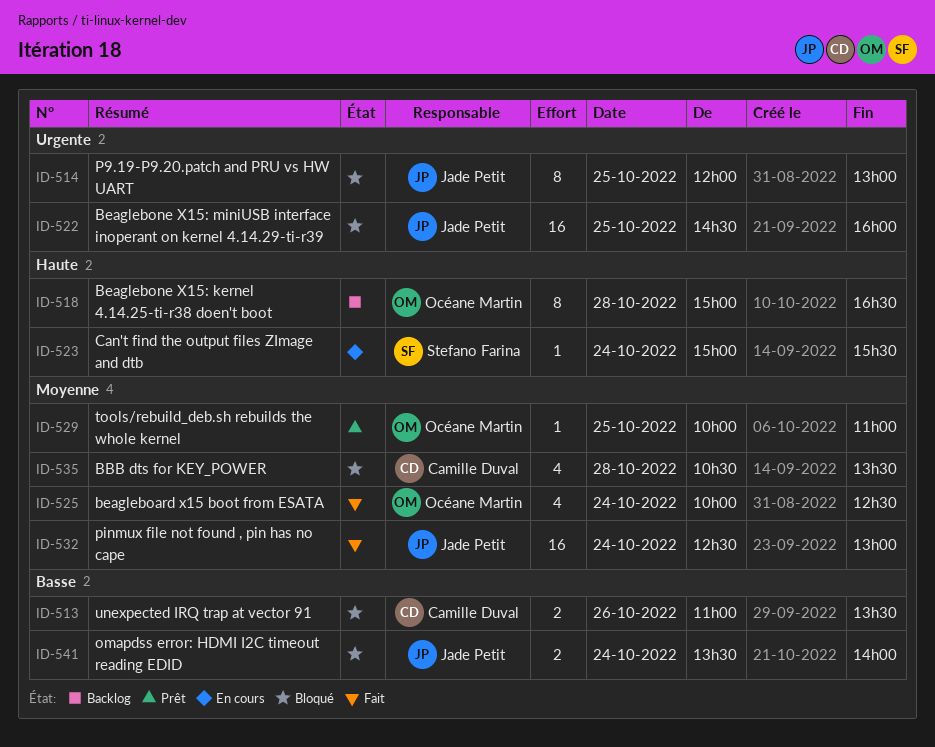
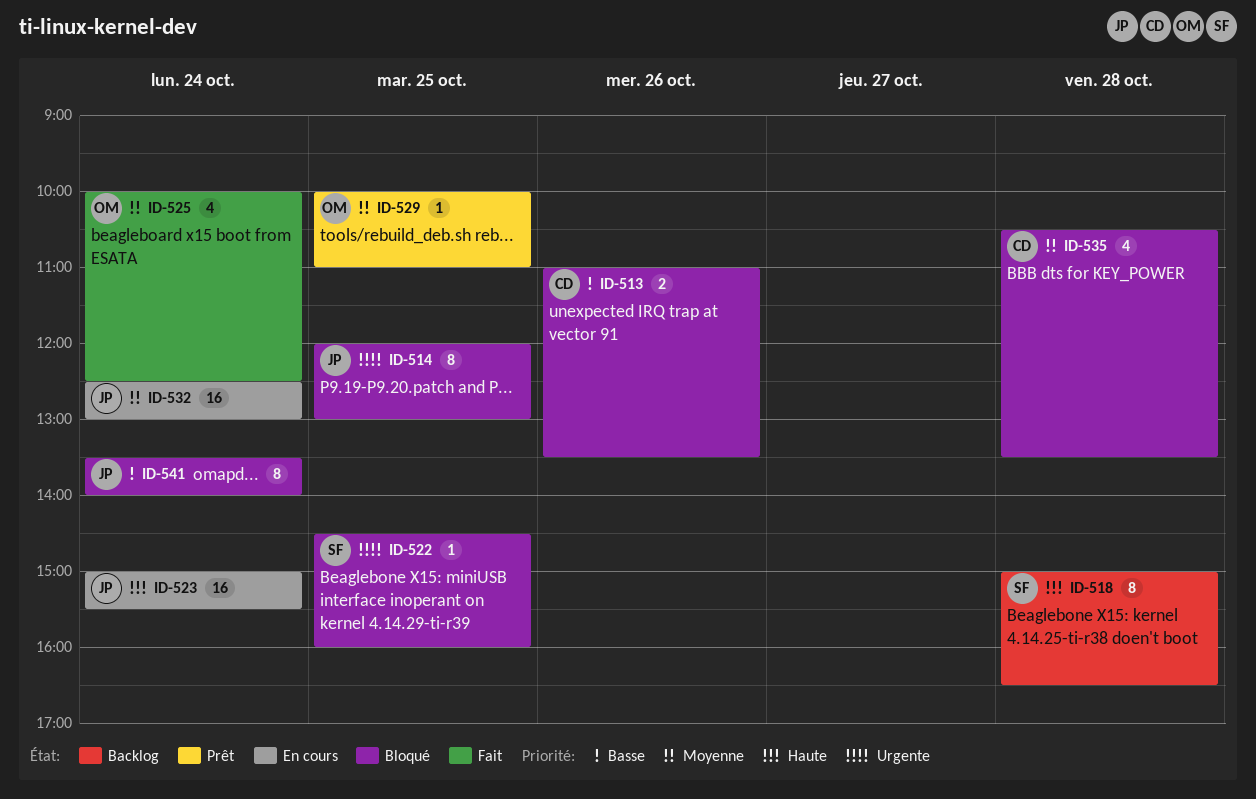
ID-518, owner: Océane Martin -> Stefano Farina
ID-522, owner: Jade Petit -> Stefano Farina
ID-522, estimate: 16 -> 1
ID-523, owner: Stefano Farina -> Jade Petit
ID-523, estimate: 1 -> 16
ID-532, status: Fait -> En cours
ID-541, estimate: 2 -> 8

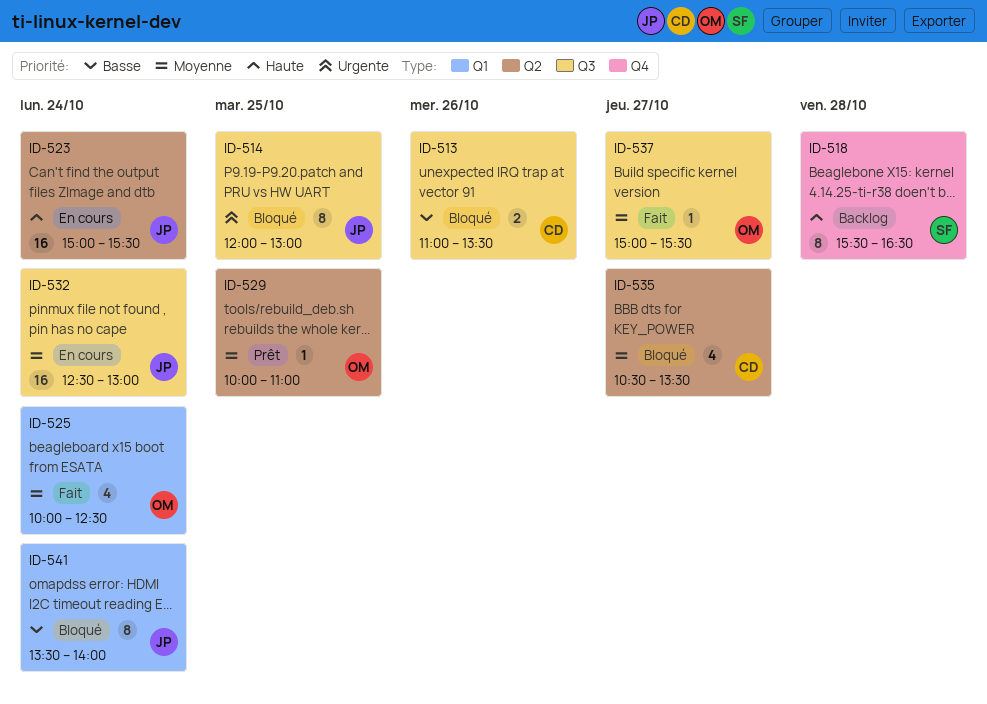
ID-518, begins: 15:00 -> 15:30
ID-522: present -> none
ID-535, day: Oct 28 -> Oct 27
ID-537: none -> present

